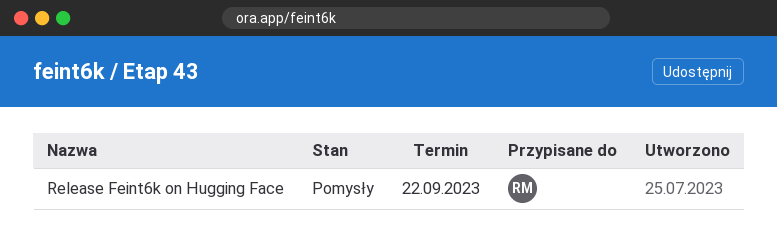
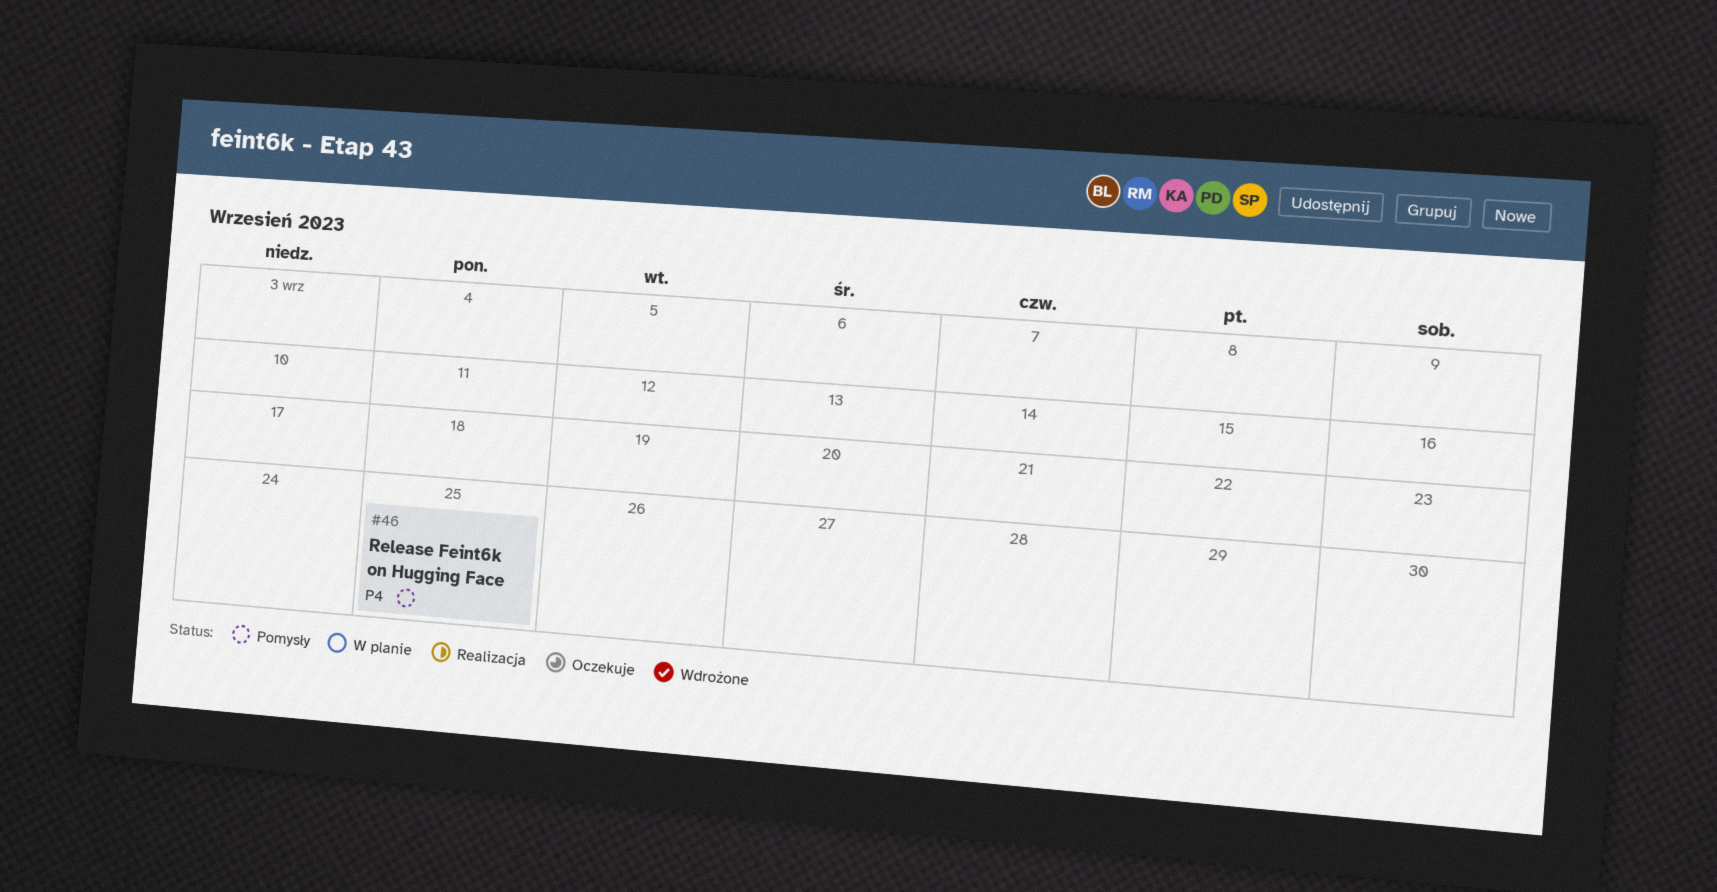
Release Feint6k on Hugging Face, due: Sep 22 -> Sep 25

